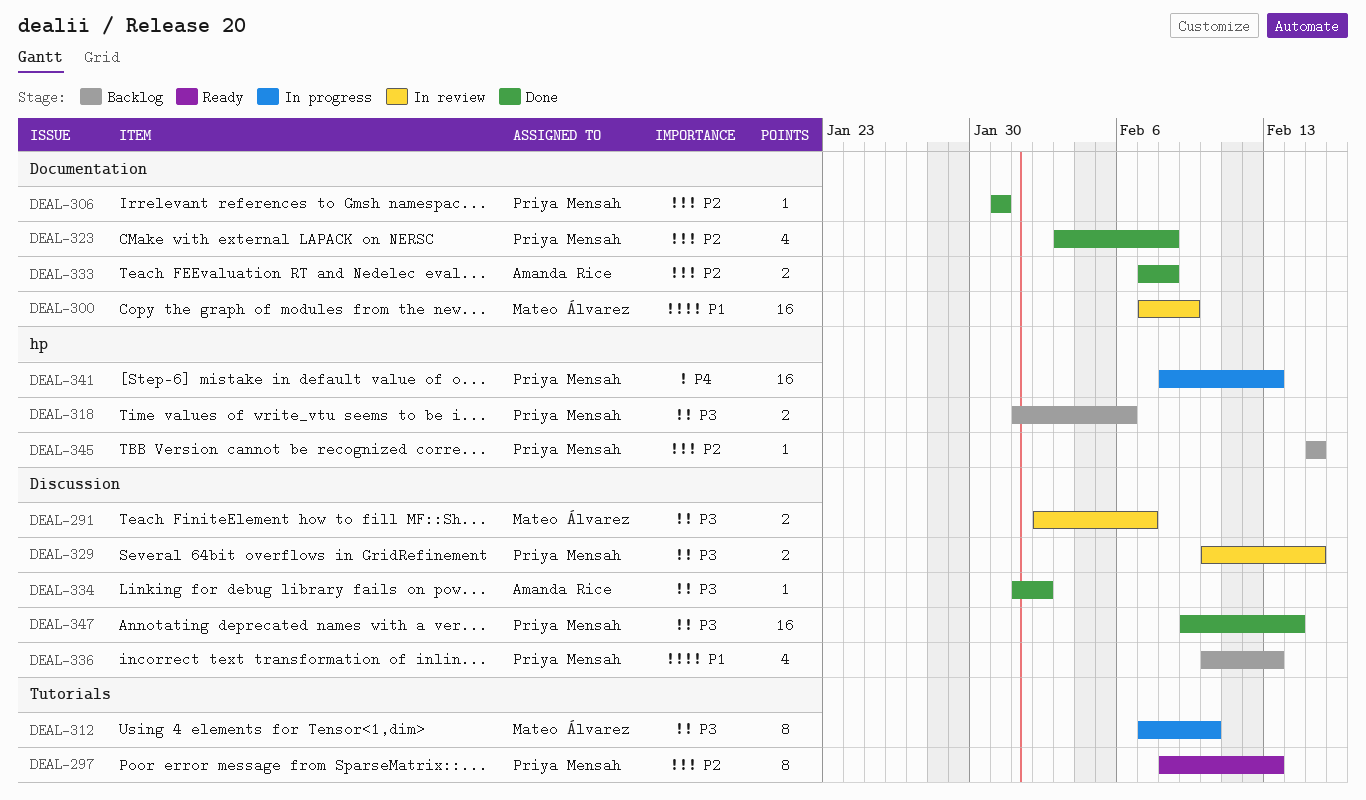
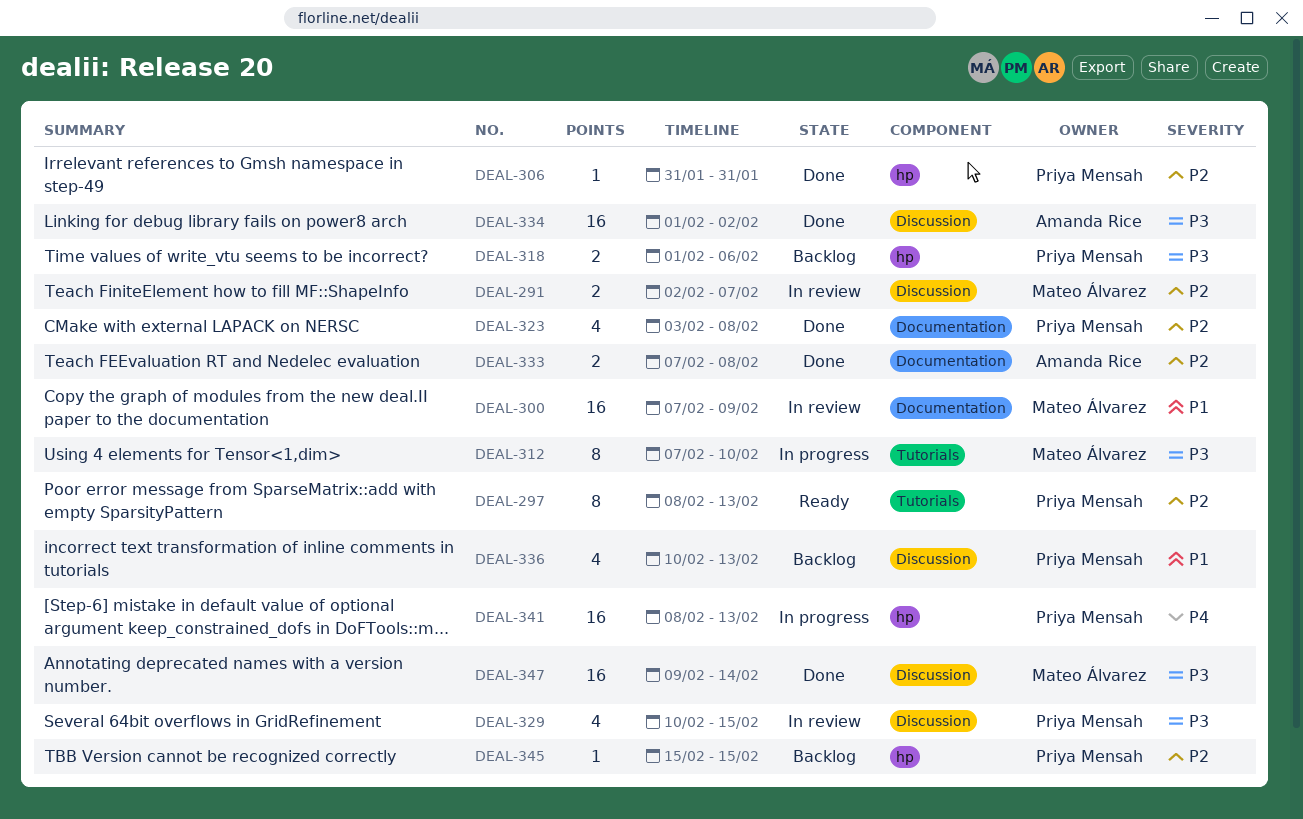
DEAL-291, priority: P3 -> P2
DEAL-306, label: Documentation -> hp
DEAL-329, estimate: 2 -> 4
DEAL-334, estimate: 1 -> 16
DEAL-347, owner: Priya Mensah -> Mateo Álvarez

